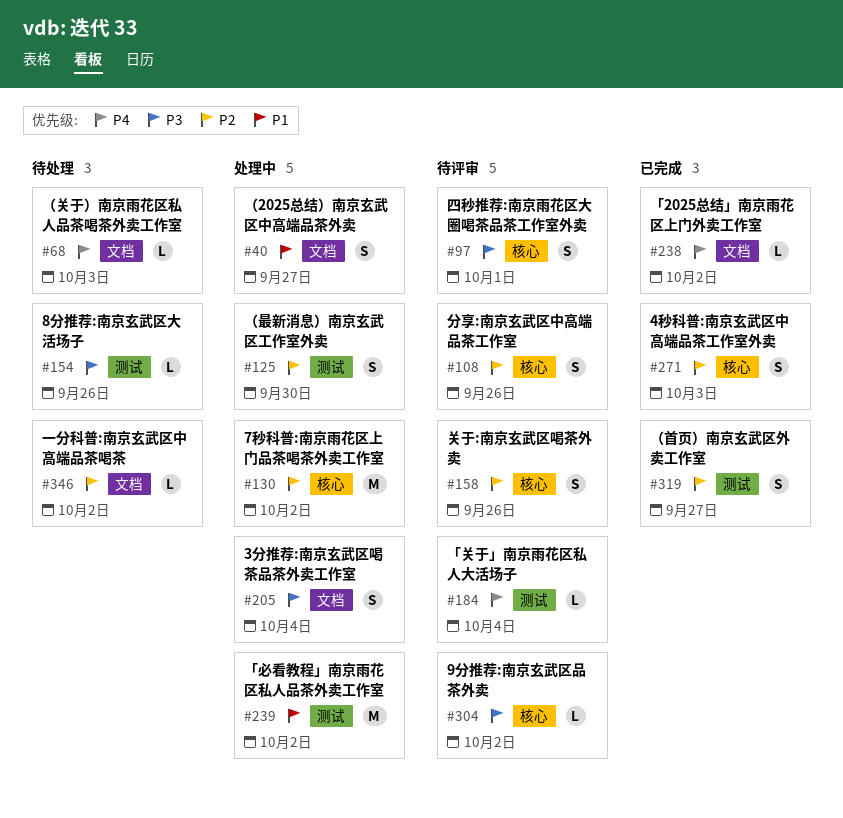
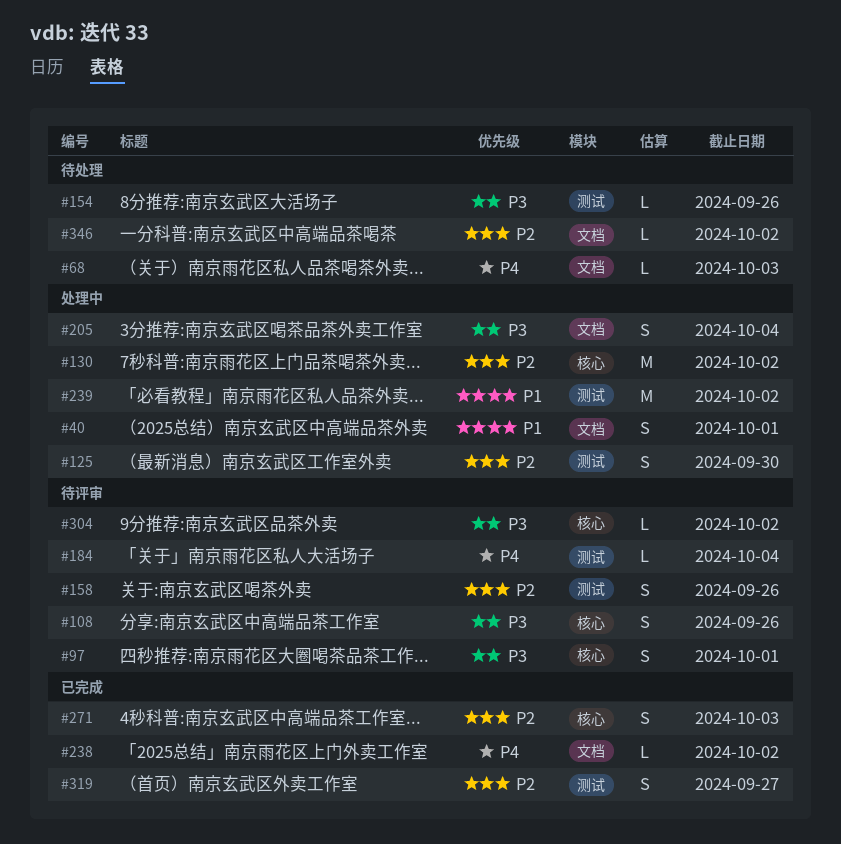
#40, due: Sep 27 -> Oct 1
#108, priority: P2 -> P3
#158, label: 核心 -> 测试

